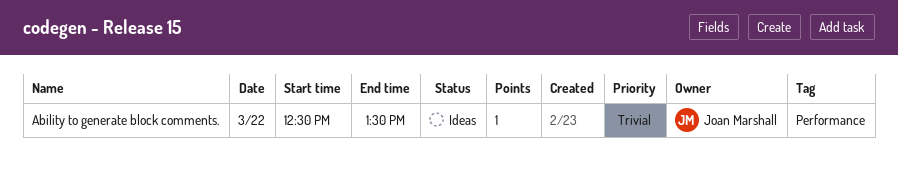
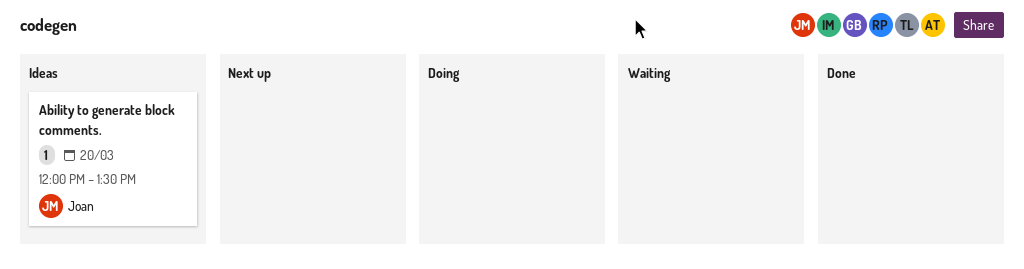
Ability to generate block comments., day: Mar 22 -> Mar 20
Ability to generate block comments., begins: 12:30 -> 12:00

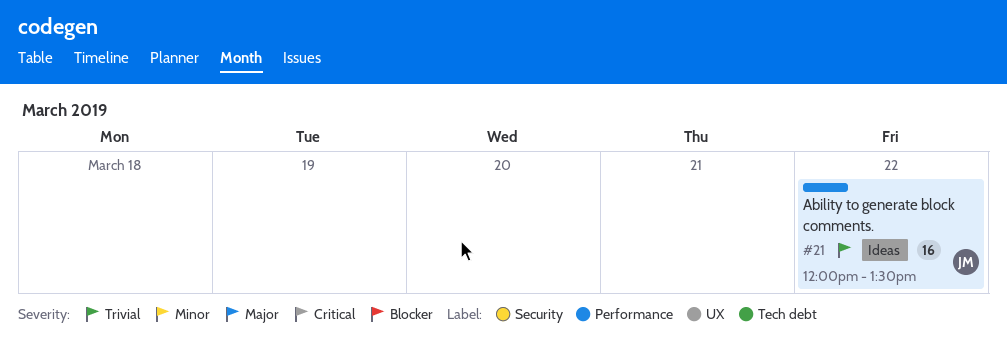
Ability to generate block comments., estimate: 1 -> 16
Ability to generate block comments., day: Mar 20 -> Mar 22

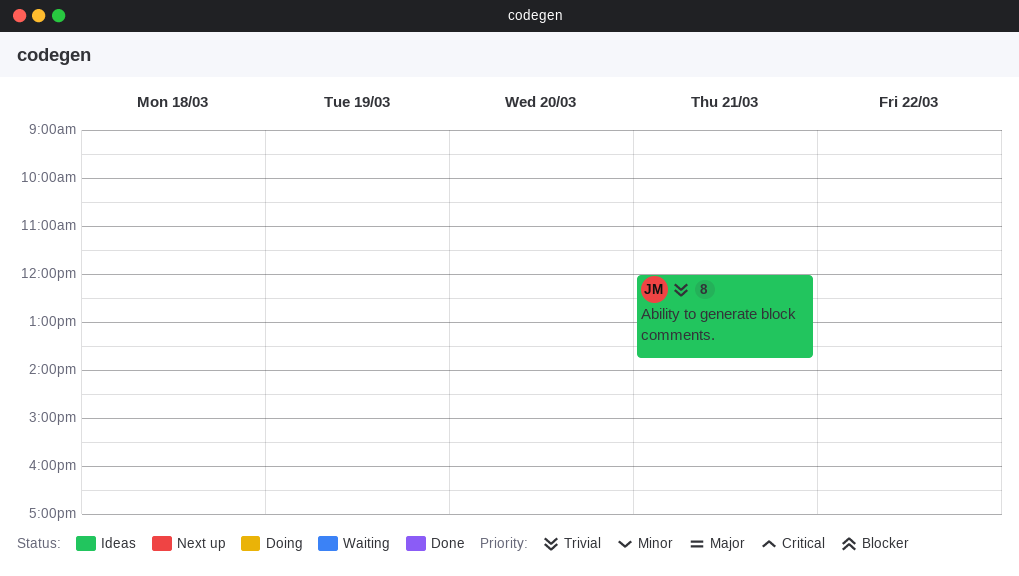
Ability to generate block comments., estimate: 16 -> 8
Ability to generate block comments., day: Mar 22 -> Mar 21
Ability to generate block comments., ends: 13:30 -> 13:45

